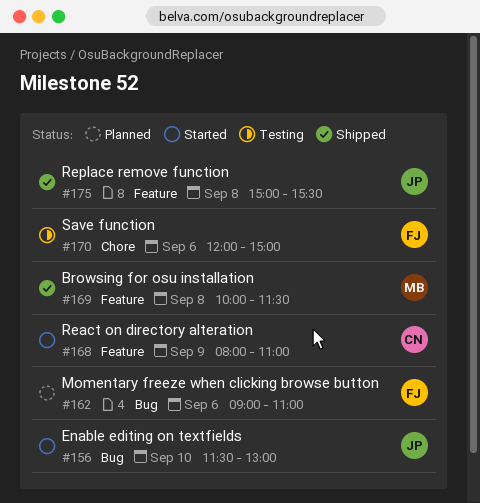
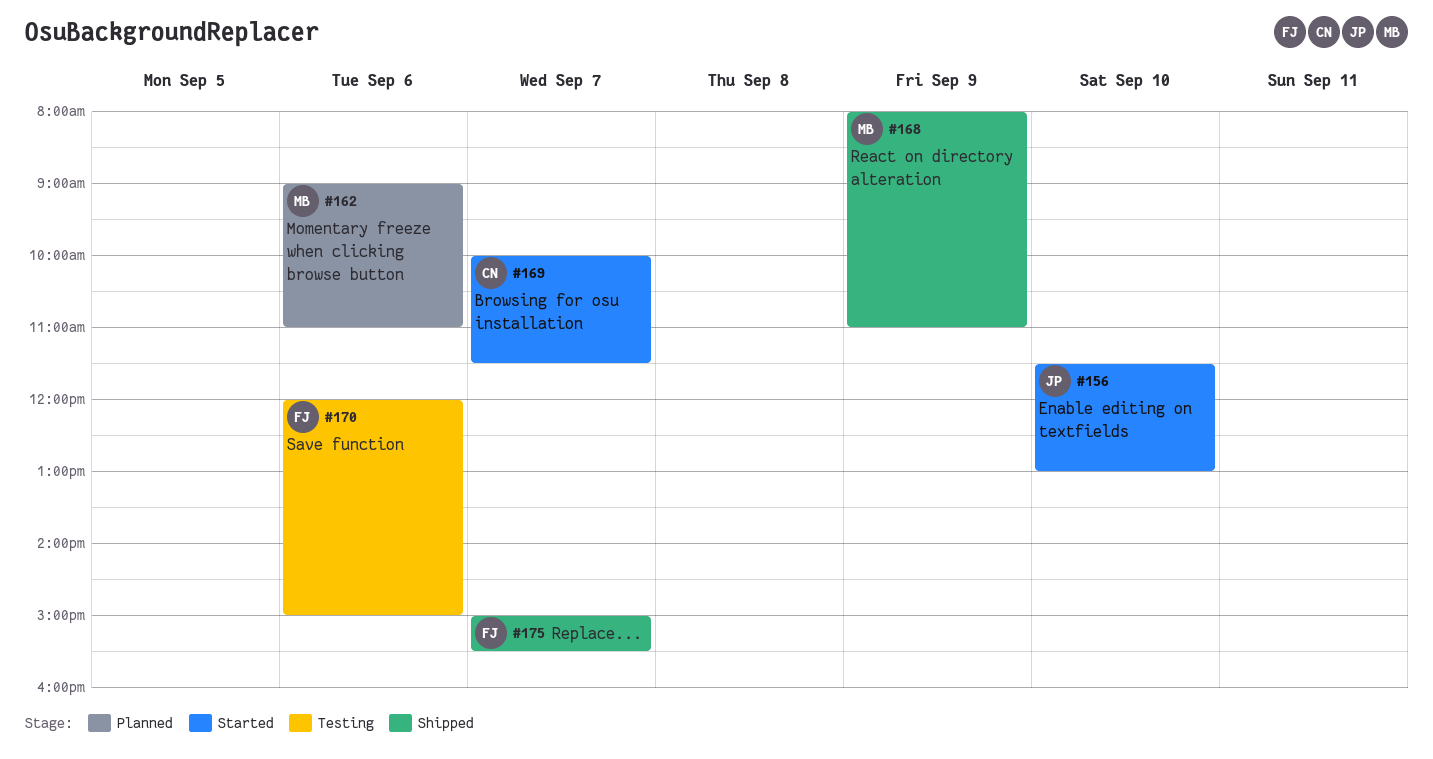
#162, owner: FJ -> MB
#168, status: Started -> Shipped
#168, owner: CN -> MB
#169, status: Shipped -> Started
#169, owner: MB -> CN
#169, day: Sep 8 -> Sep 7
#175, owner: JP -> FJ
#175, day: Sep 8 -> Sep 7

